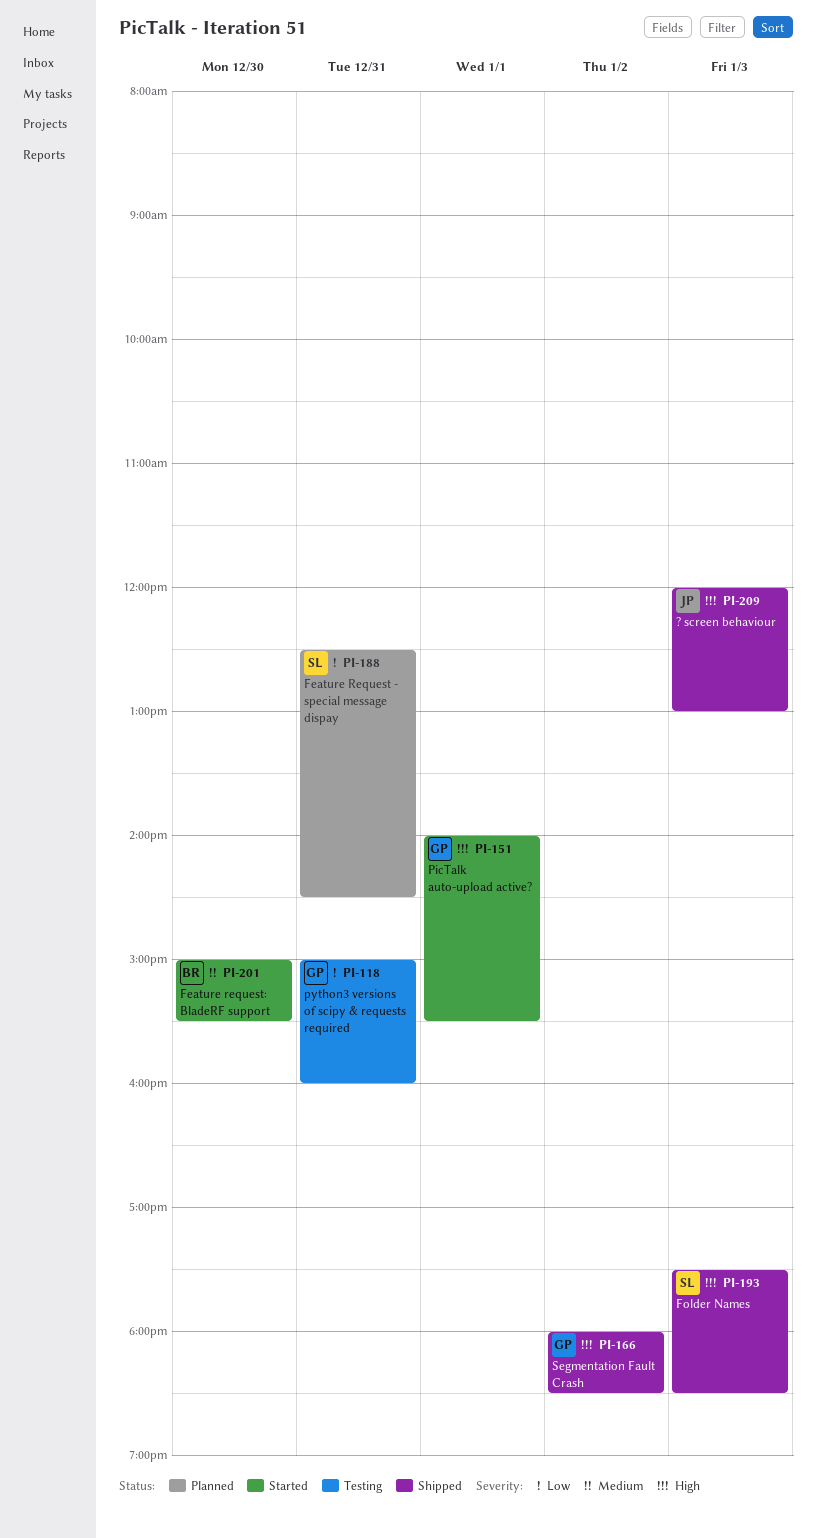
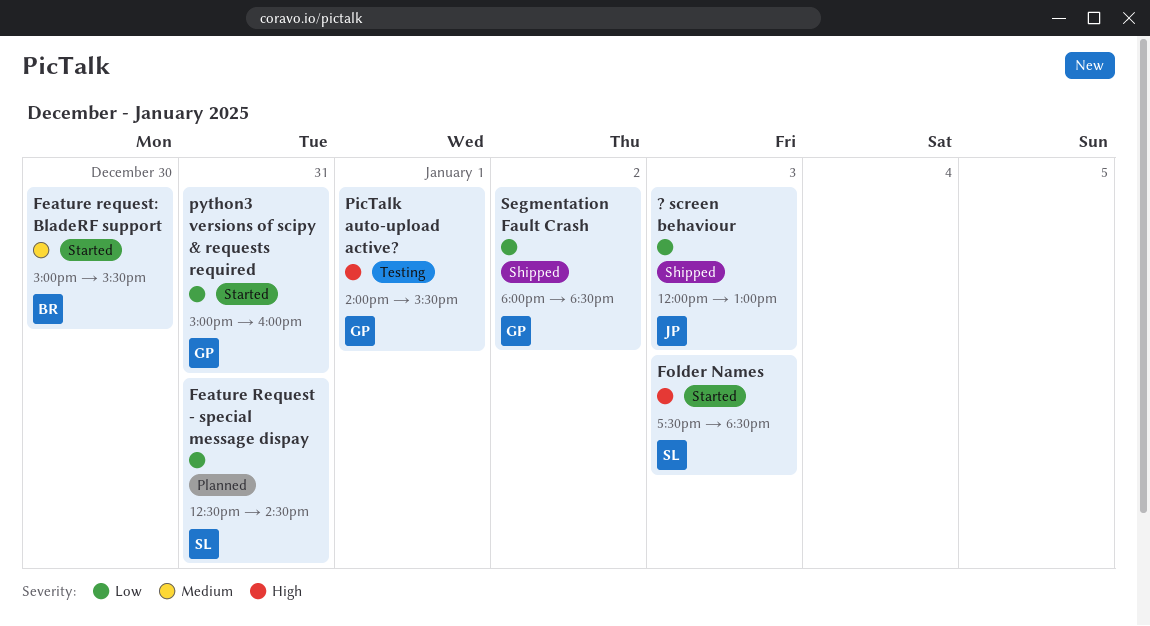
? screen behaviour, priority: High -> Low
Folder Names, status: Shipped -> Started
PicTalk auto-upload active?, status: Started -> Testing
python3 versions of scipy & requests required, status: Testing -> Started
Segmentation Fault Crash, priority: High -> Low

